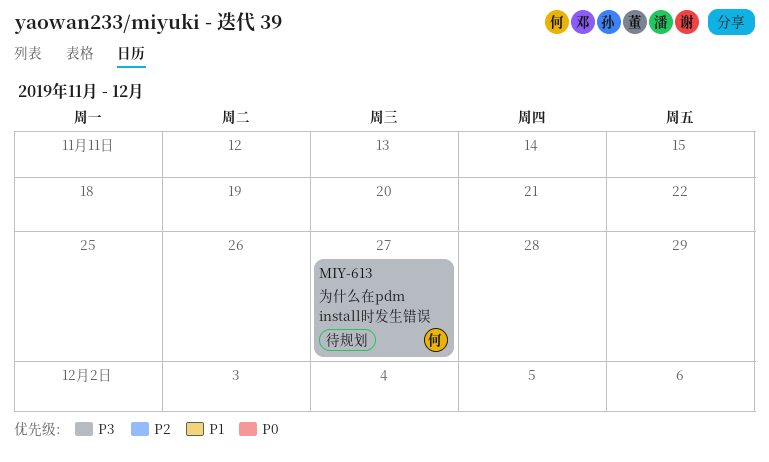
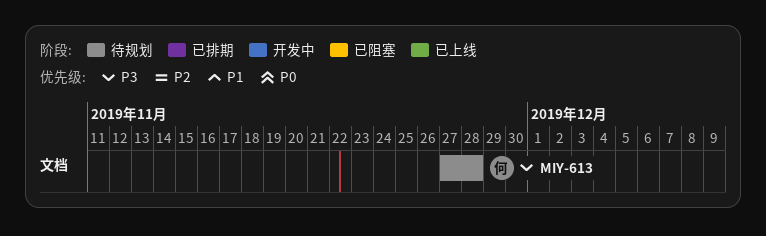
MIY-613, due: Nov 27 -> Nov 28

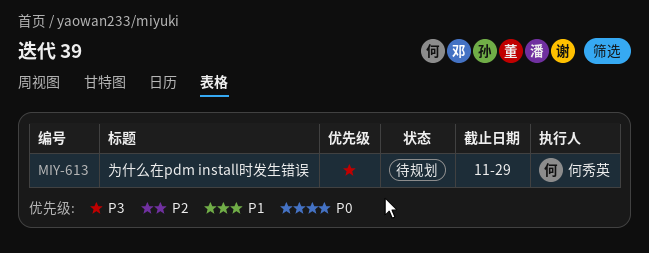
MIY-613, due: Nov 28 -> Nov 29

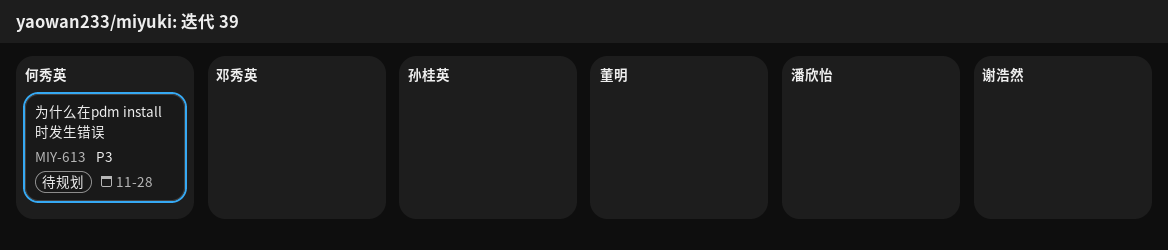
MIY-613, due: Nov 29 -> Nov 28

